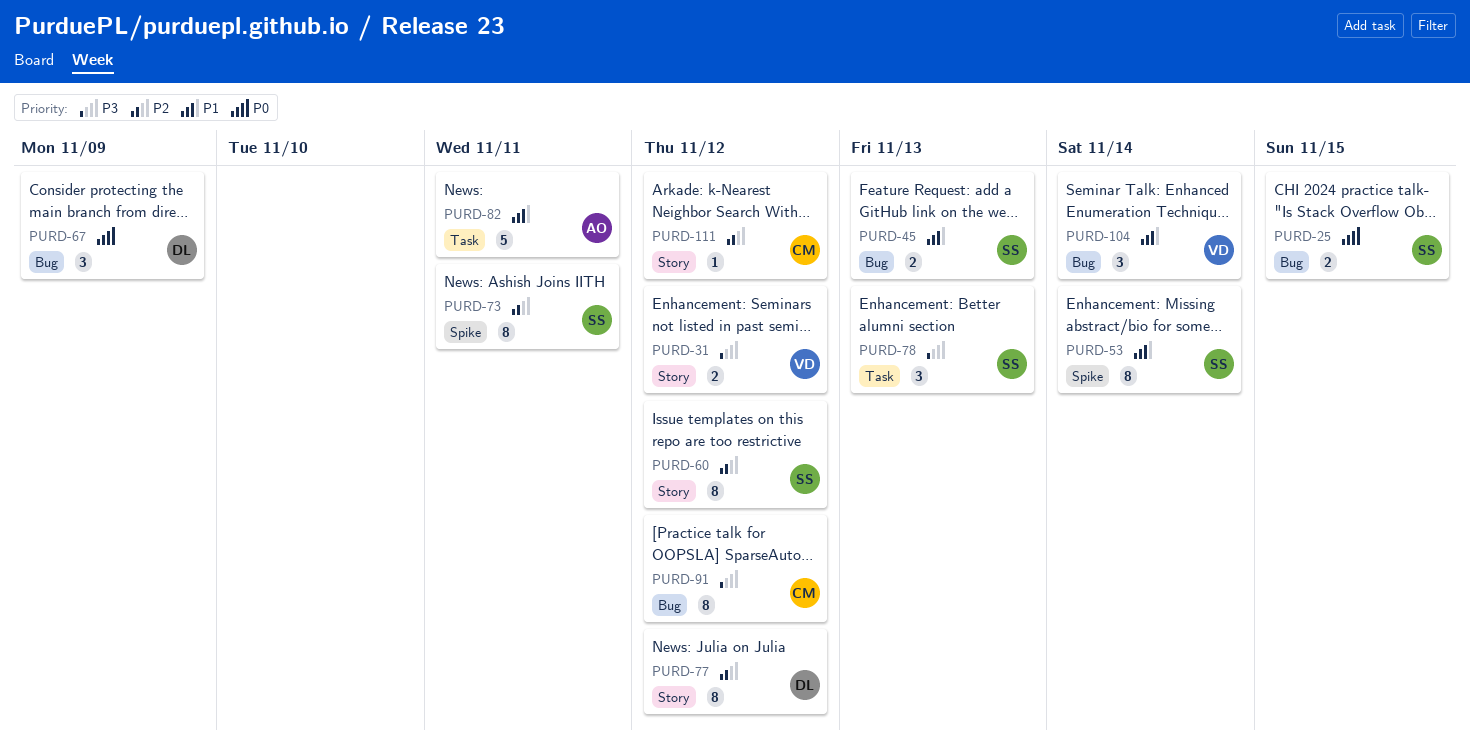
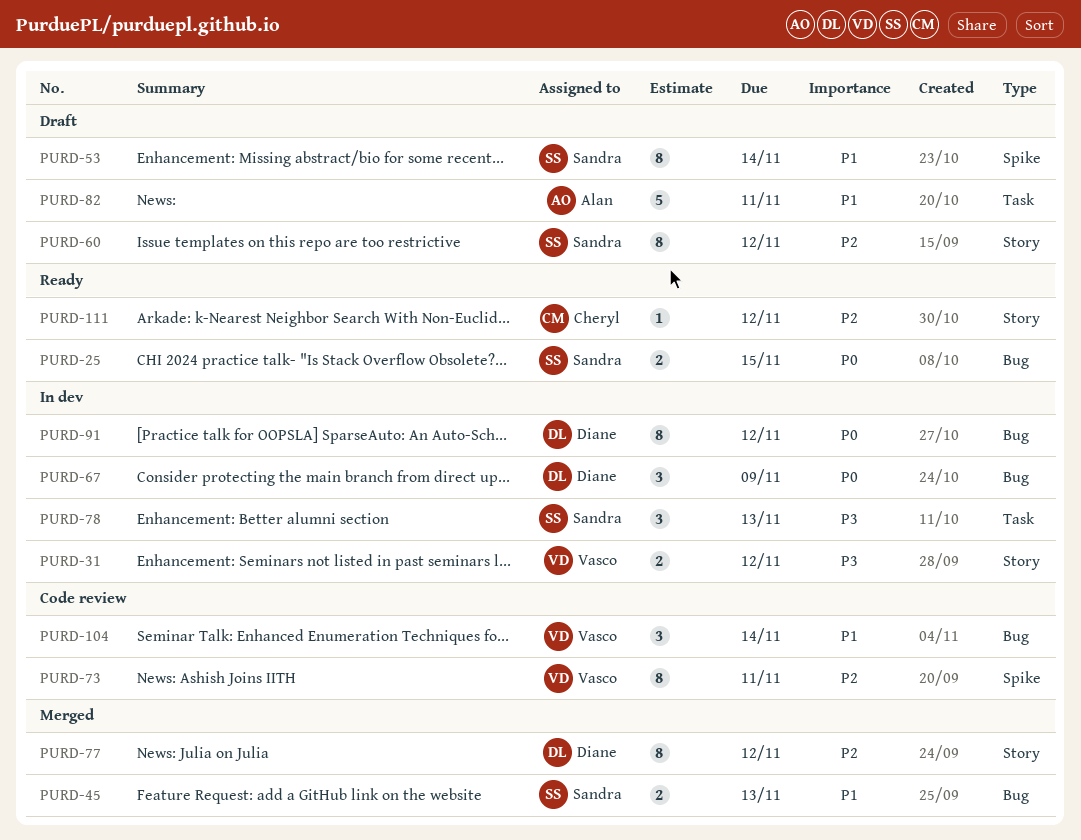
PURD-73, owner: Sandra -> Vasco
PURD-91, owner: Cheryl -> Diane
PURD-91, priority: P3 -> P0

